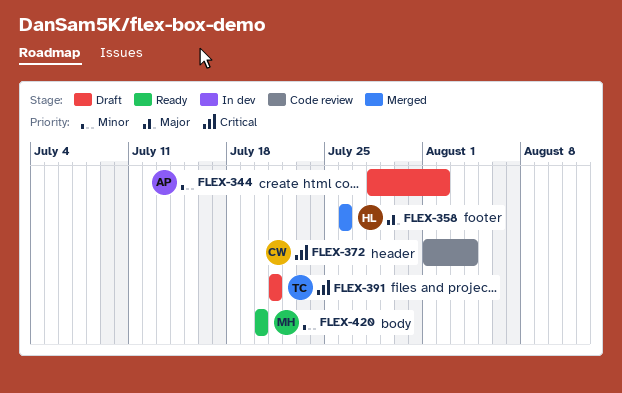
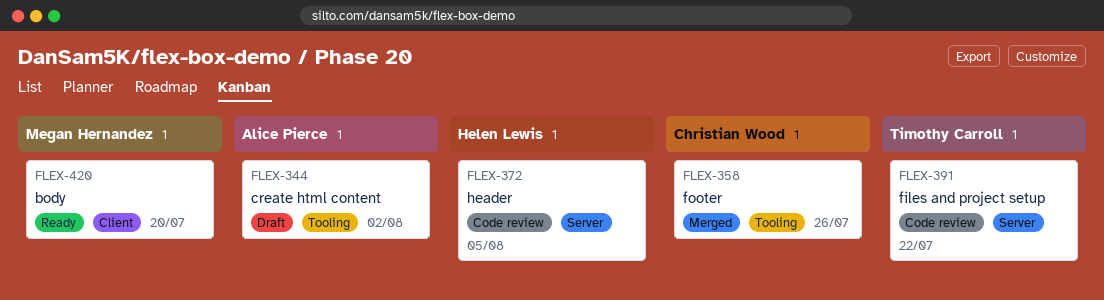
FLEX-358, owner: Helen Lewis -> Christian Wood
FLEX-372, owner: Christian Wood -> Helen Lewis
FLEX-372, due: Aug 4 -> Aug 5
FLEX-391, status: Draft -> Code review
FLEX-391, due: Jul 21 -> Jul 22

